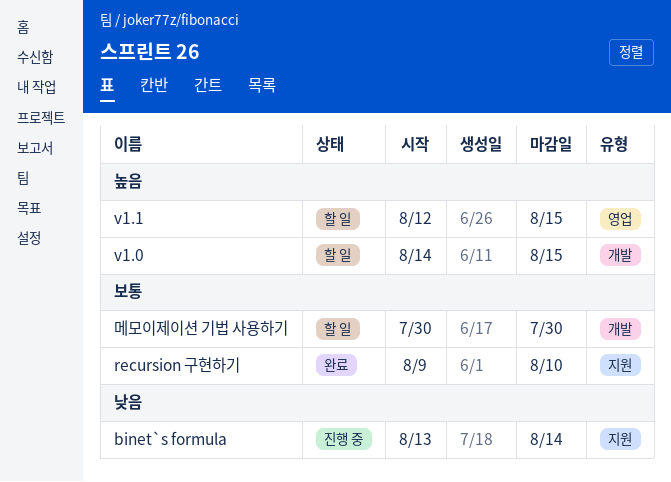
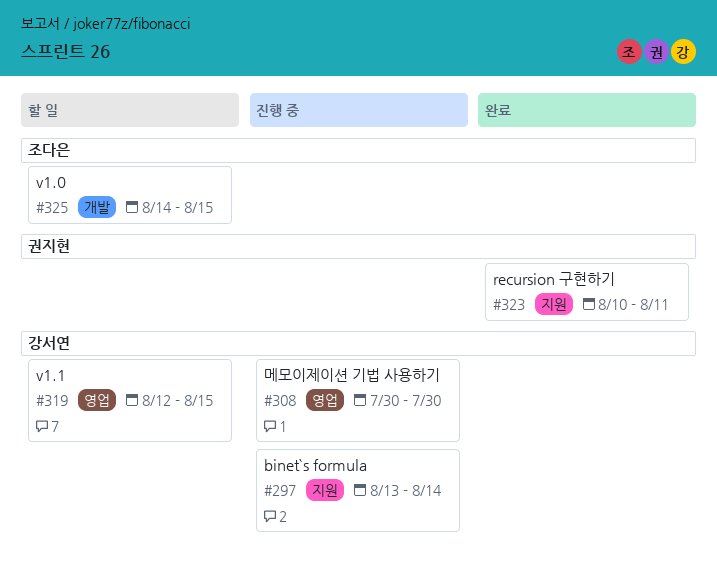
recursion 구현하기, start: Aug 9 -> Aug 10
recursion 구현하기, due: Aug 10 -> Aug 11
메모이제이션 기법 사용하기, status: 할 일 -> 진행 중
메모이제이션 기법 사용하기, label: 개발 -> 영업

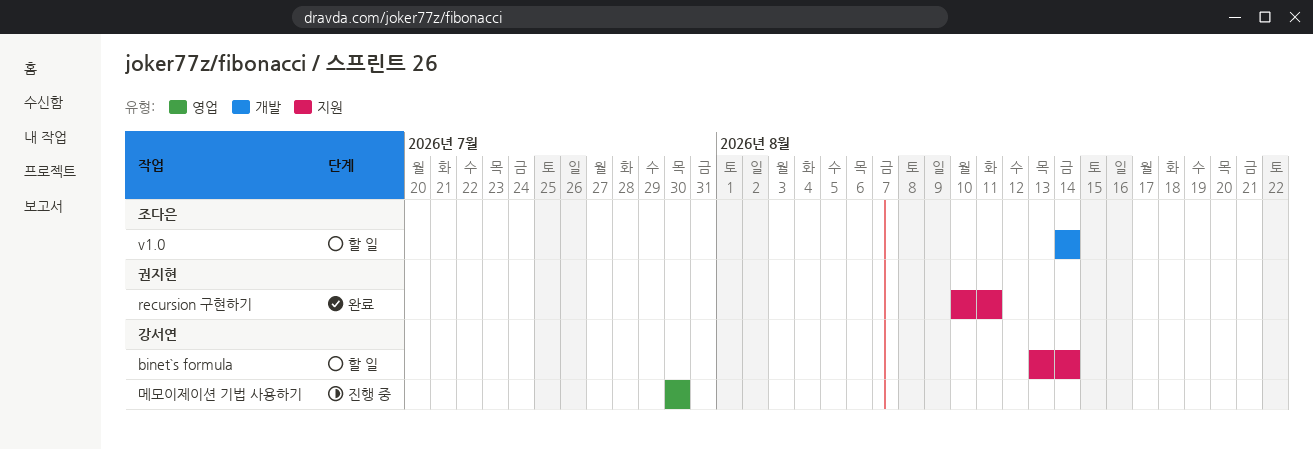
binet`s formula, status: 진행 중 -> 할 일
v1.0, due: Aug 15 -> Aug 14
v1.1: present -> none

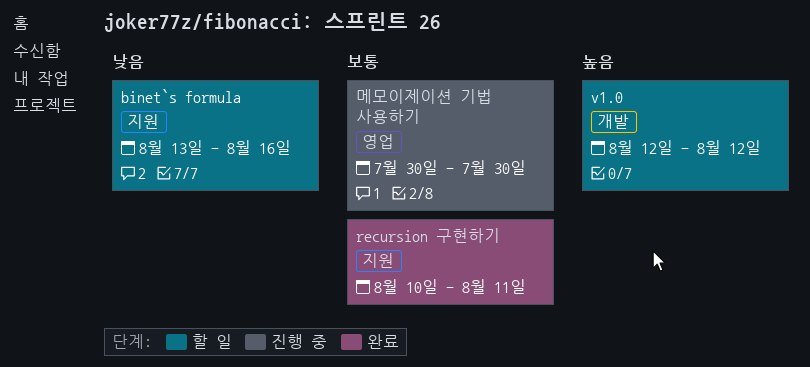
binet`s formula, due: Aug 14 -> Aug 16
v1.0, start: Aug 14 -> Aug 12
v1.0, due: Aug 14 -> Aug 12

